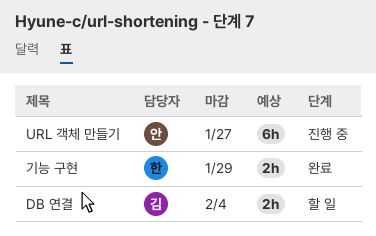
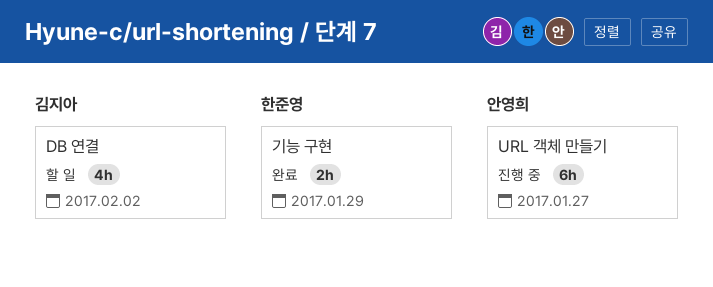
DB 연결, estimate: 2h -> 4h
DB 연결, due: Feb 4 -> Feb 2

